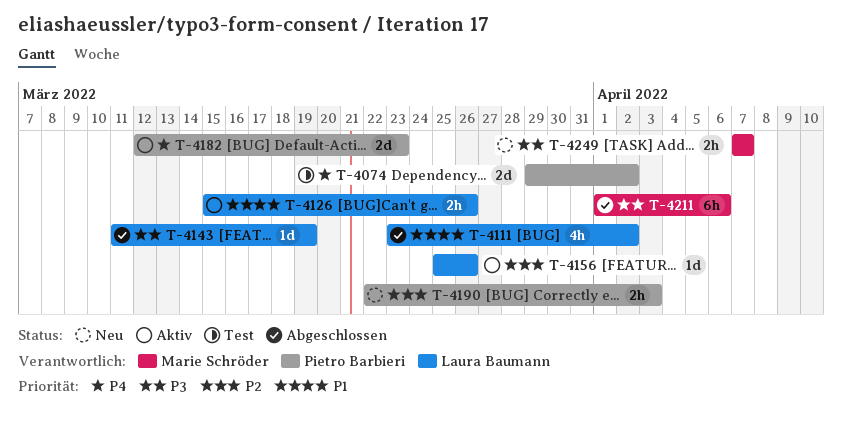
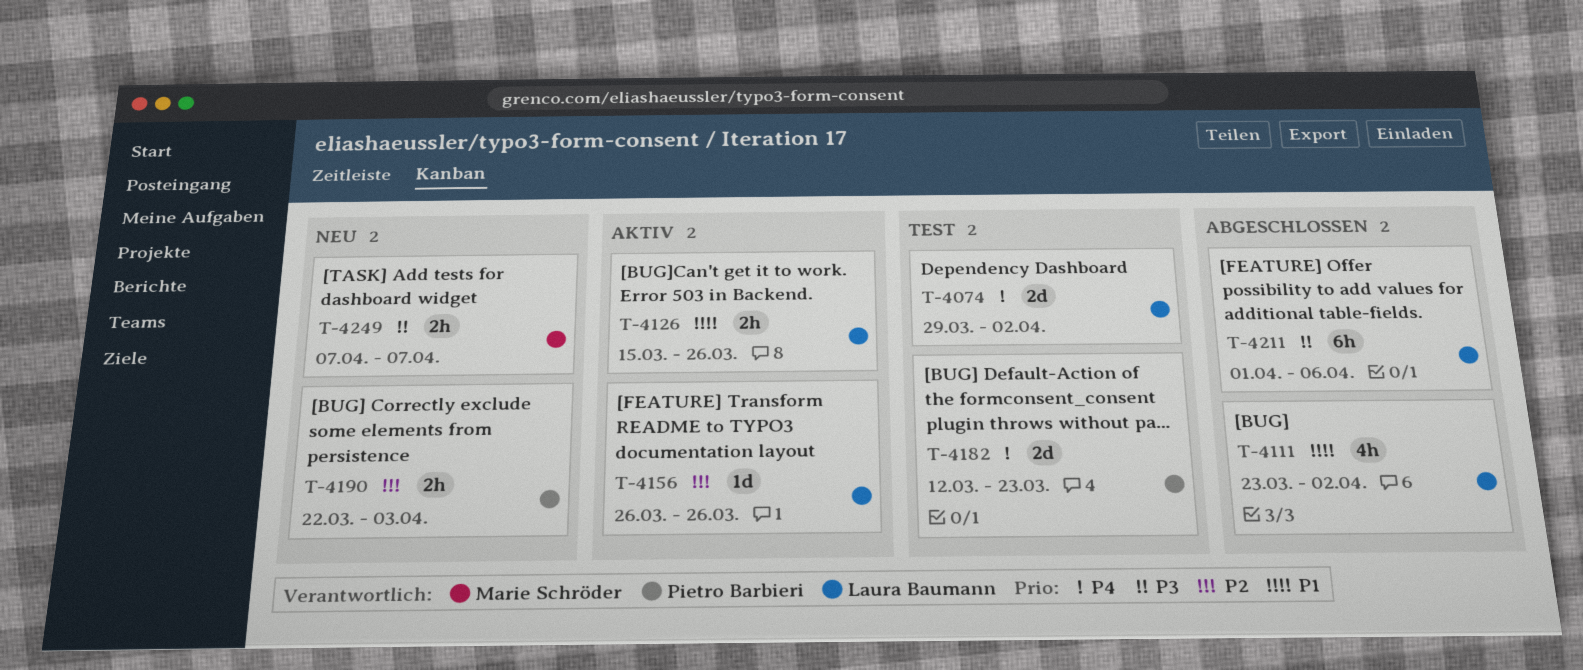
T-4074, owner: Pietro Barbieri -> Laura Baumann
T-4143: present -> none
T-4156, start: Mar 25 -> Mar 26
T-4182, status: Aktiv -> Test
T-4211, owner: Marie Schröder -> Laura Baumann

